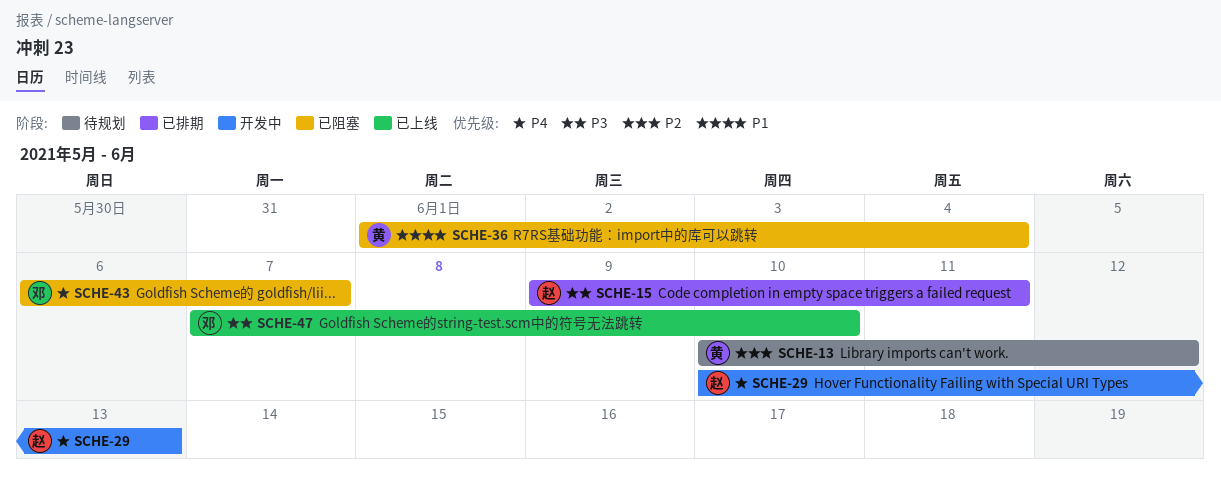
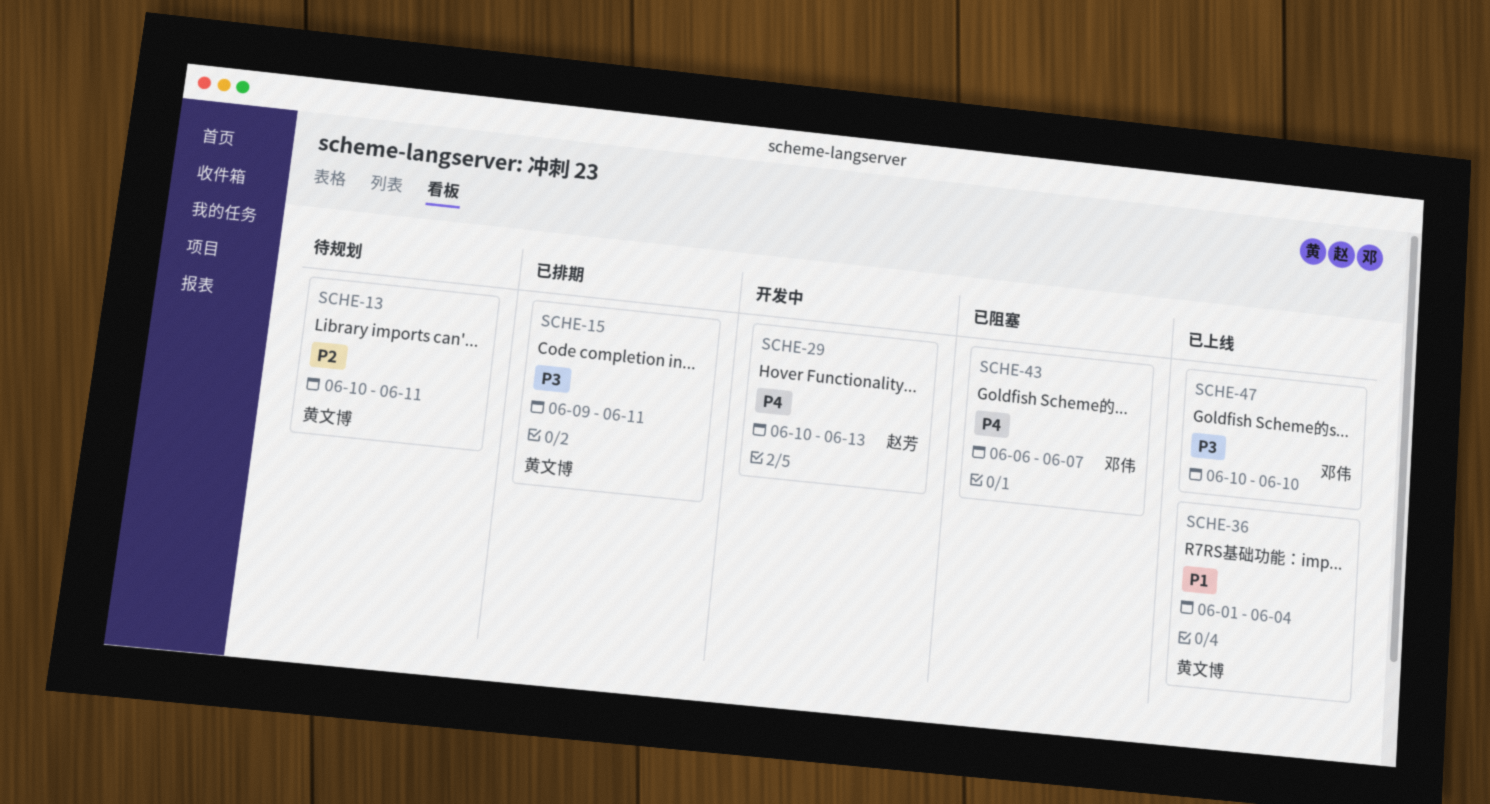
SCHE-13, due: Jun 12 -> Jun 11
SCHE-15, owner: 赵芳 -> 黄文博
SCHE-36, status: 已阻塞 -> 已上线
SCHE-47, start: Jun 7 -> Jun 10

